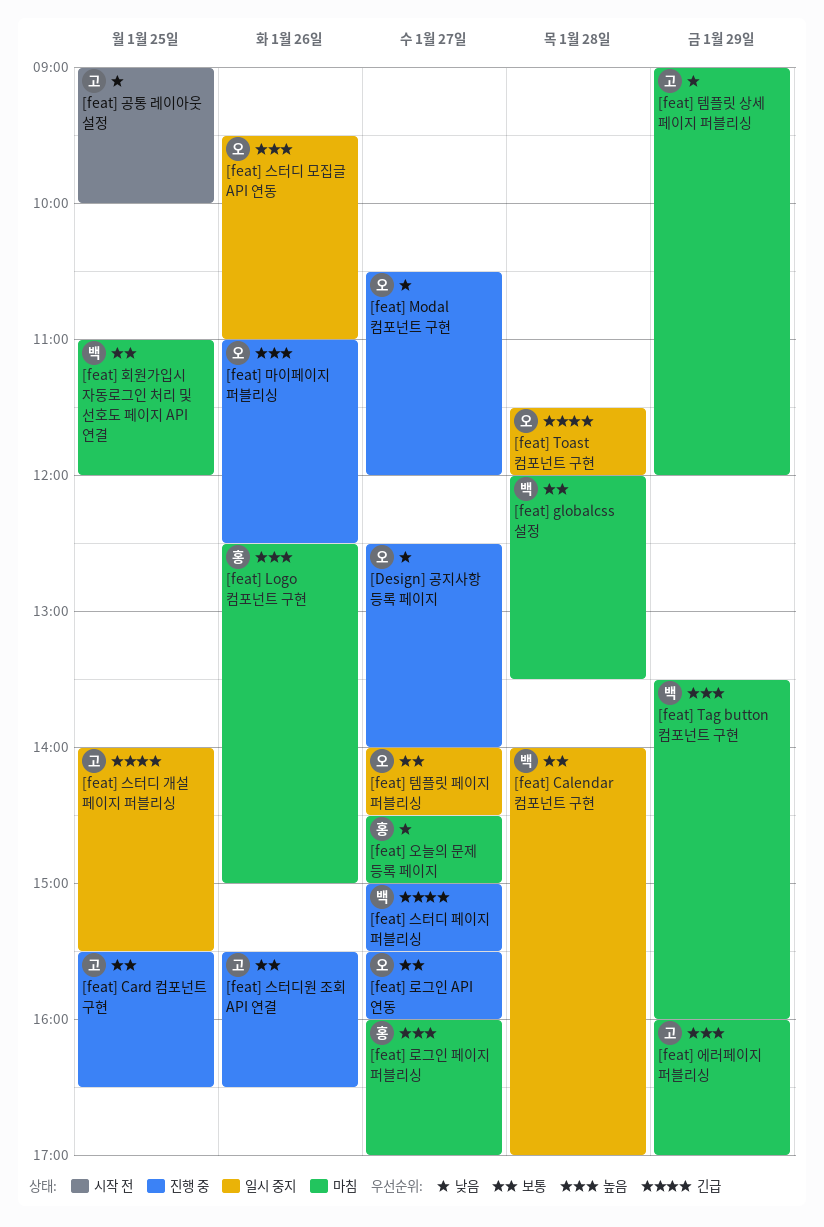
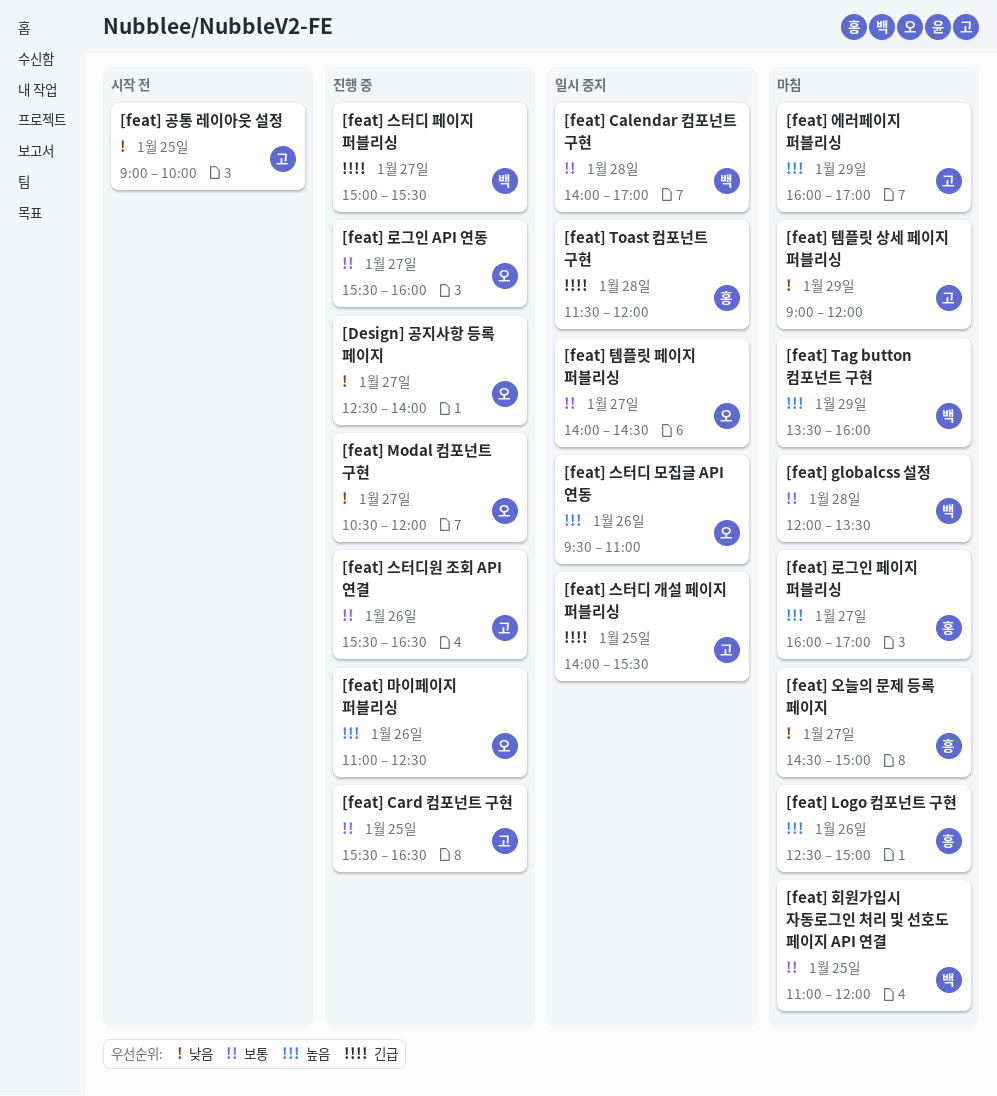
[feat] Toast 컴포넌트 구현, owner: 오 -> 홍

